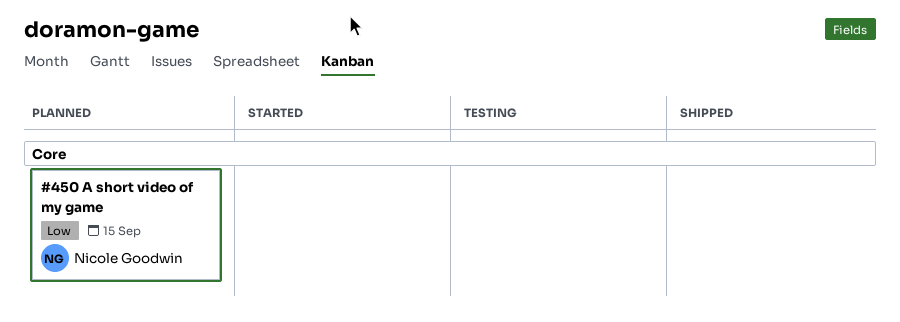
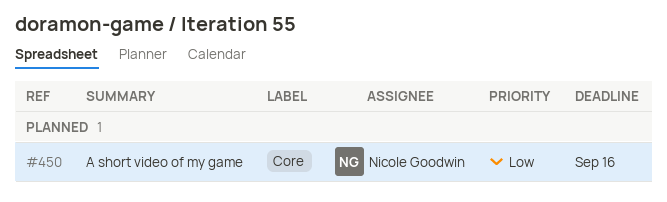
#450, due: Sep 15 -> Sep 16

